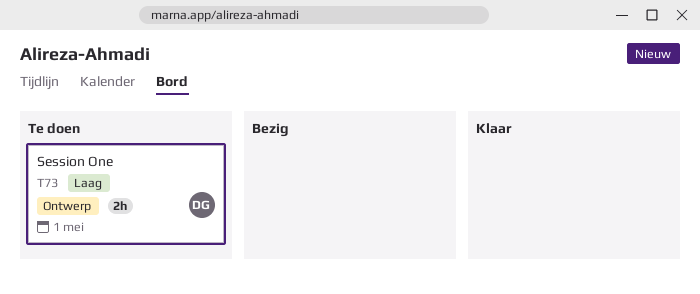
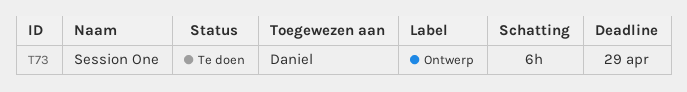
T73, estimate: 2h -> 6h
T73, due: May 1 -> Apr 29

